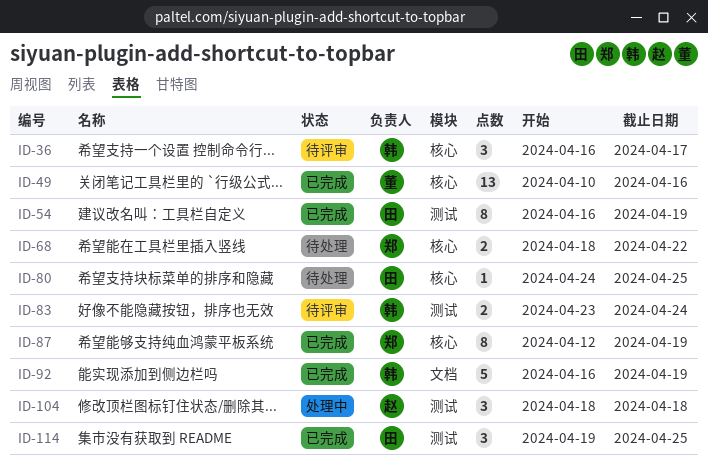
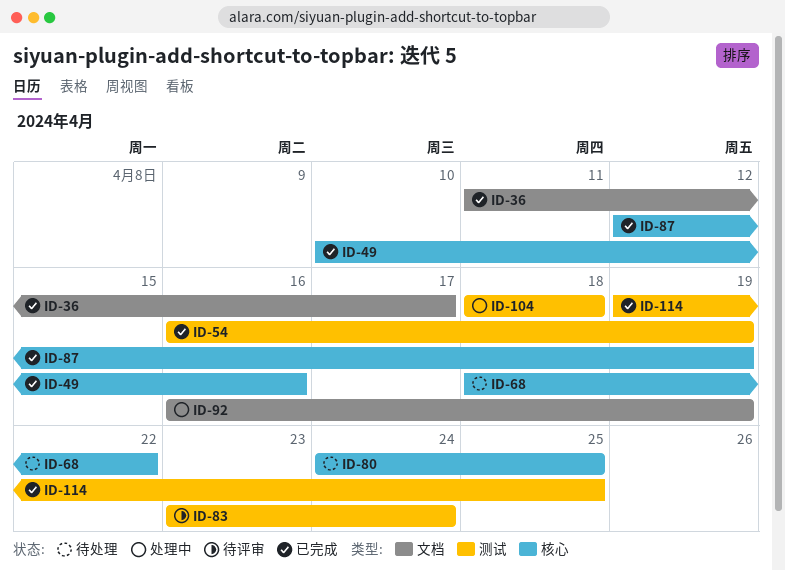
ID-36, status: 待评审 -> 已完成
ID-36, label: 核心 -> 文档
ID-36, start: Apr 16 -> Apr 11
ID-92, status: 已完成 -> 处理中

